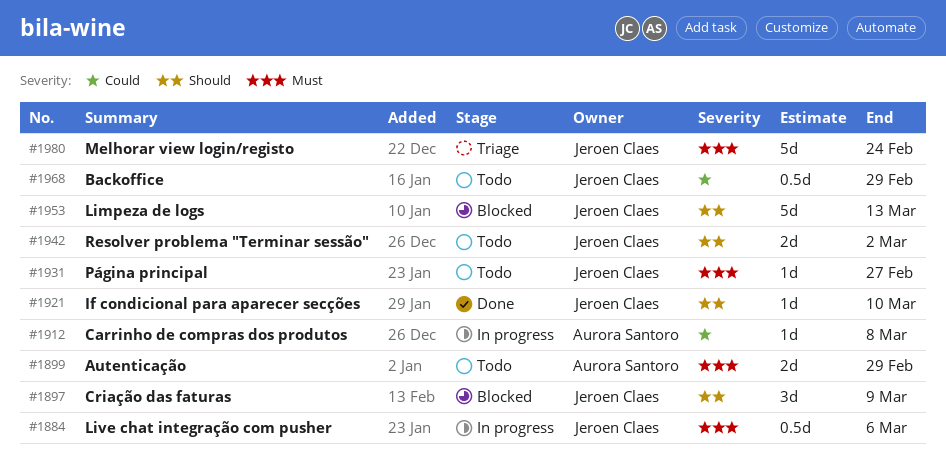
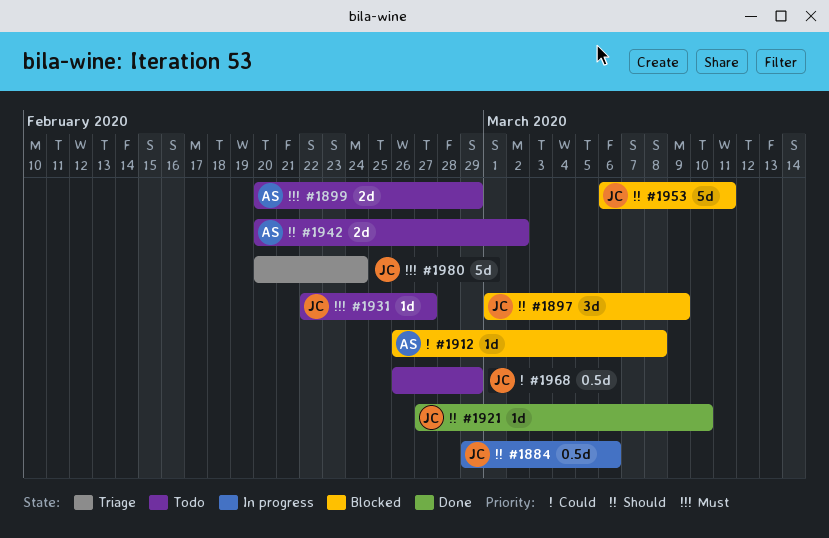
#1884, priority: Must -> Should
#1912, status: In progress -> Blocked
#1942, owner: Jeroen Claes -> Aurora Santoro
#1953, due: Mar 13 -> Mar 11

